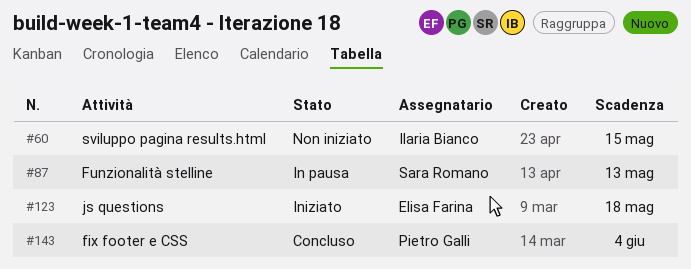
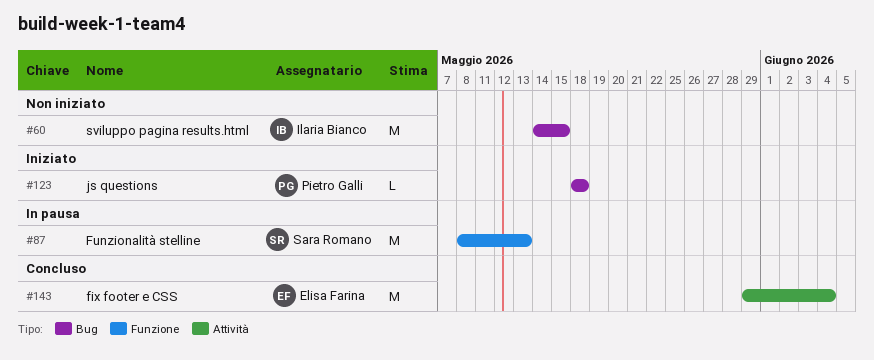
#123, owner: Elisa Farina -> Pietro Galli
#143, owner: Pietro Galli -> Elisa Farina

